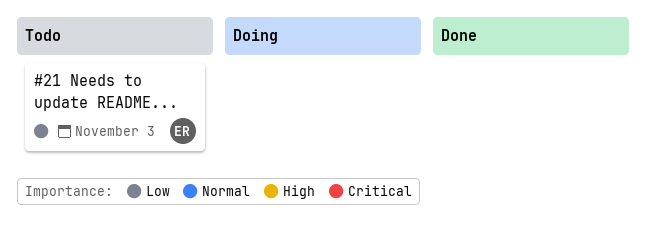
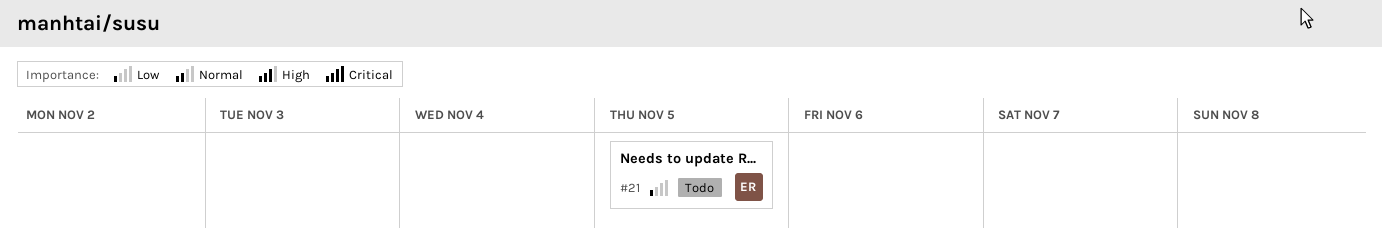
#21, due: Nov 3 -> Nov 5

